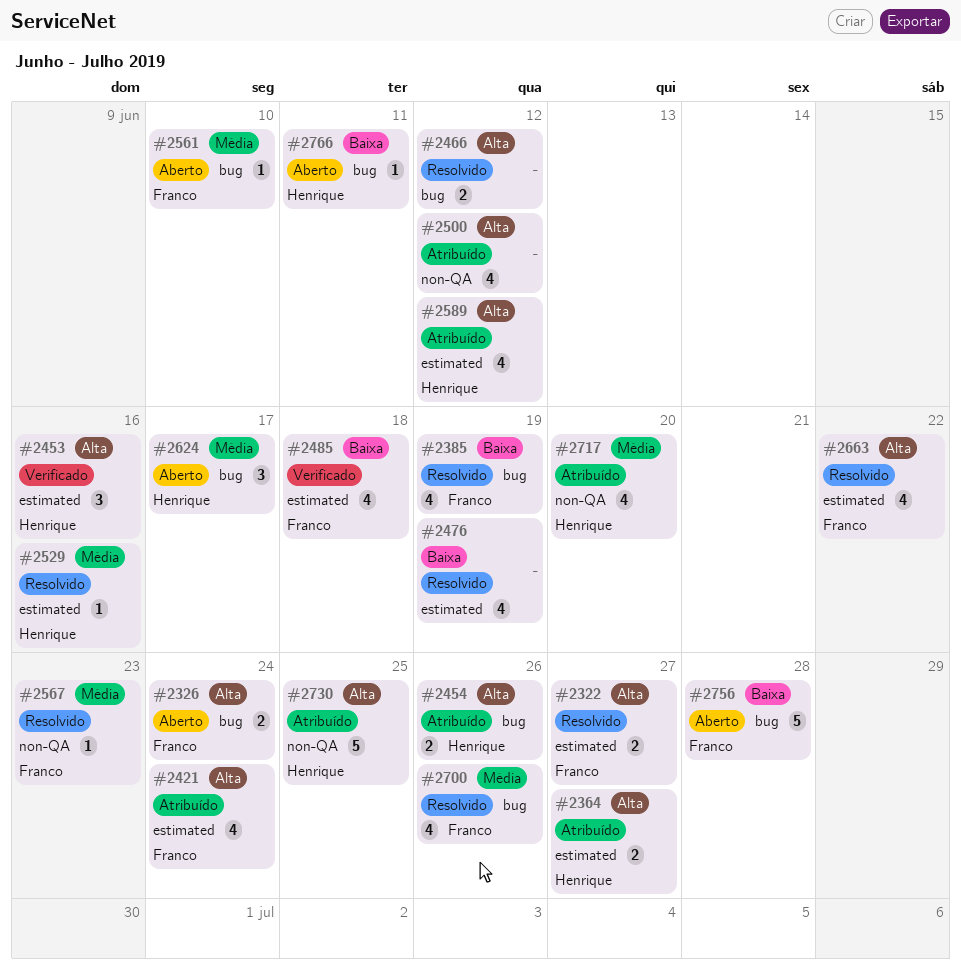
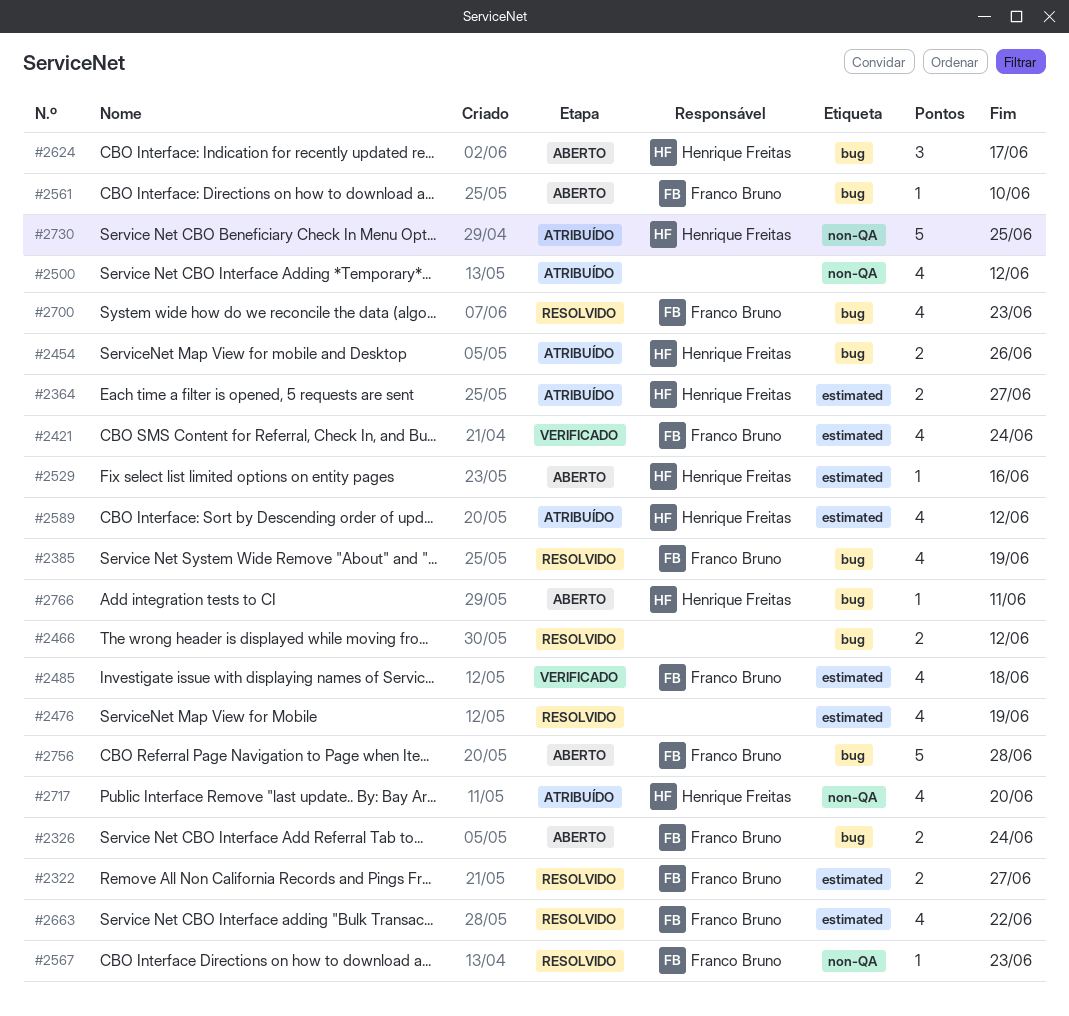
#2421, status: Atribuído -> Verificado
#2453: present -> none
#2529, status: Resolvido -> Aberto
#2700, due: Jun 26 -> Jun 23

